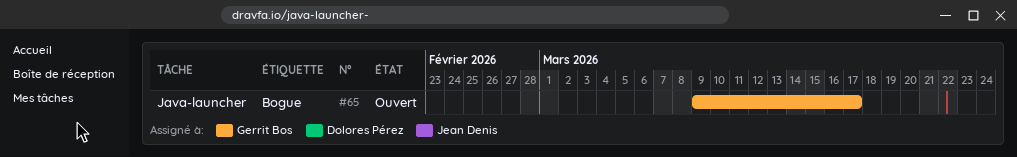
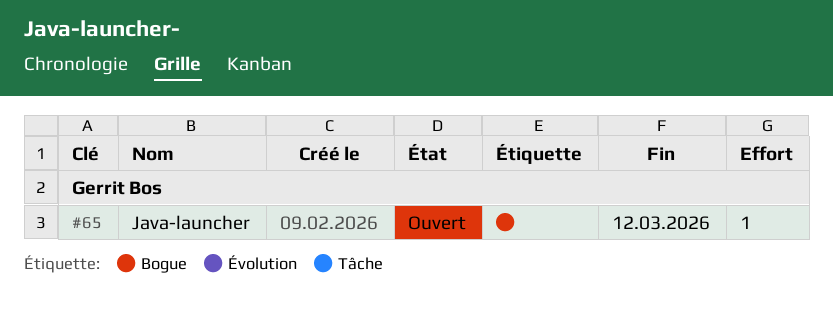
#65, due: Mar 17 -> Mar 12

